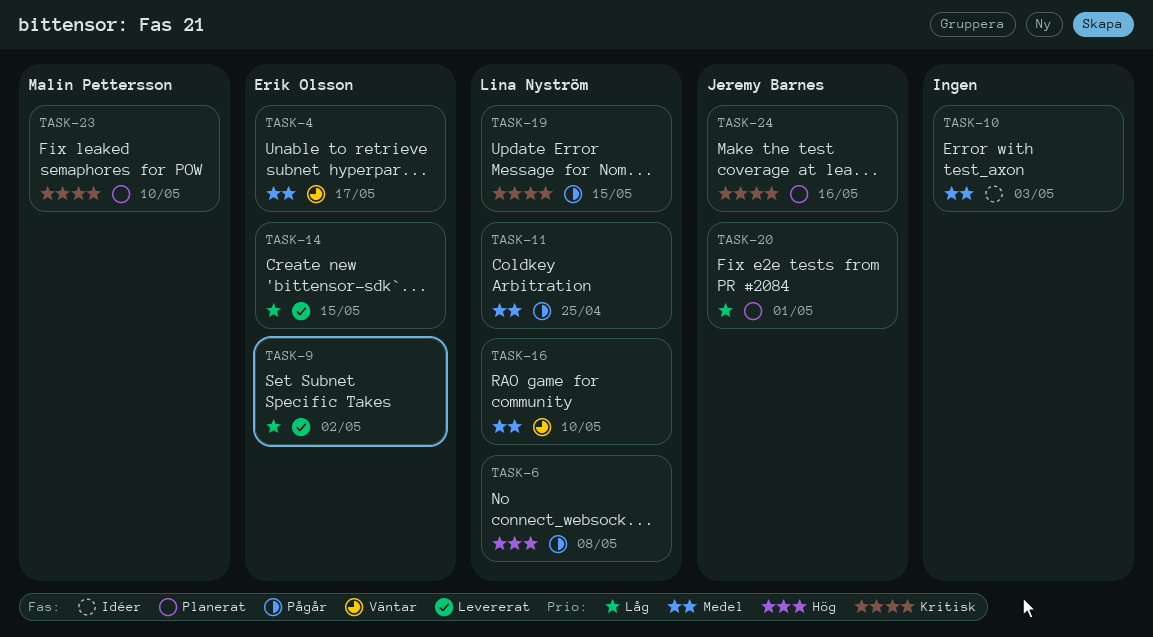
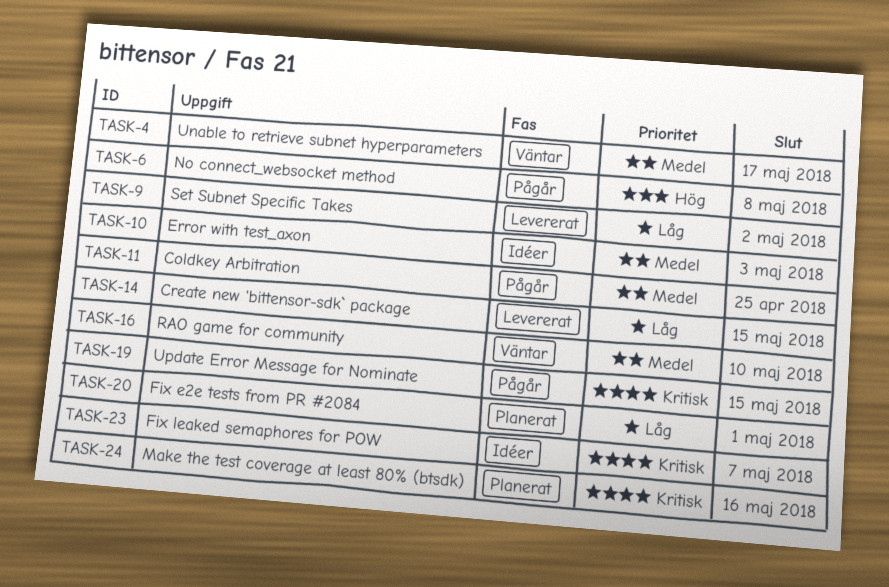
TASK-23, status: Planerat -> Idéer
TASK-23, due: May 10 -> May 7

